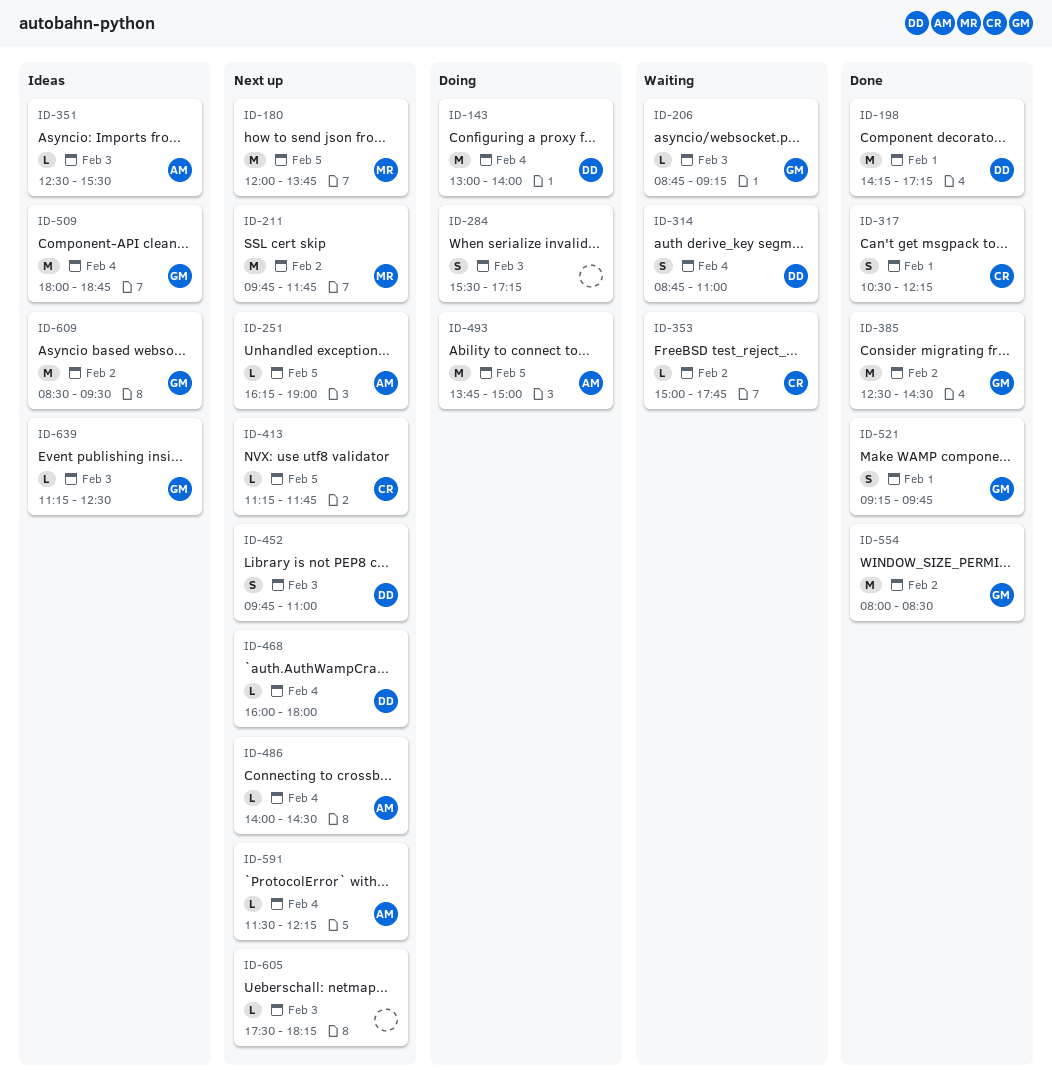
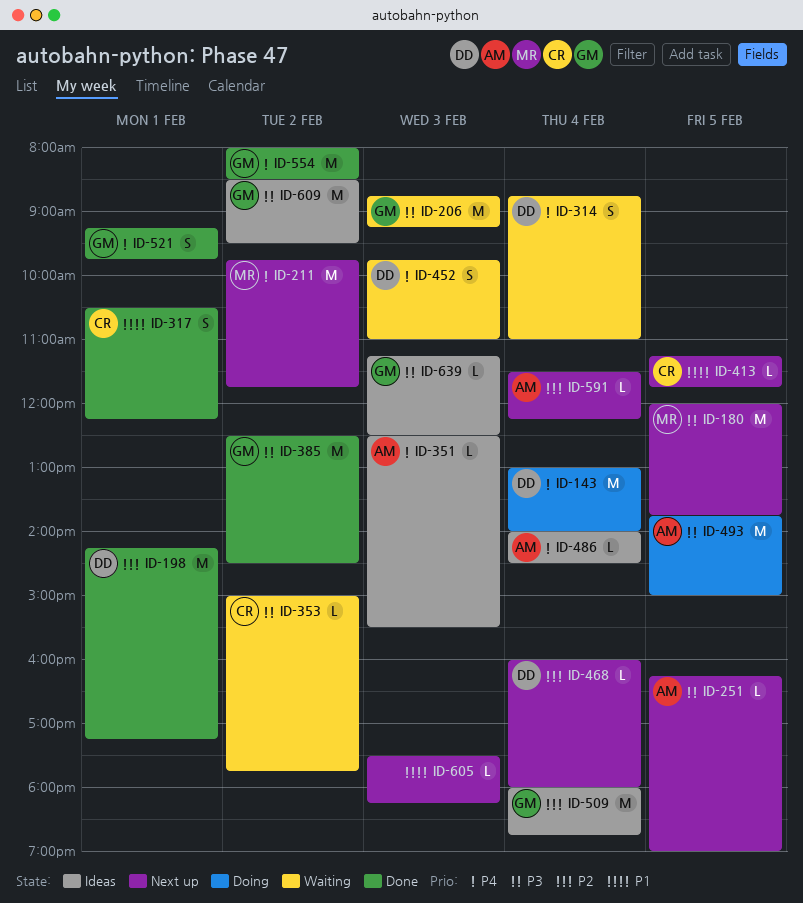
ID-206, estimate: L -> M
ID-284: present -> none
ID-452, status: Next up -> Waiting
ID-486, status: Next up -> Ideas

